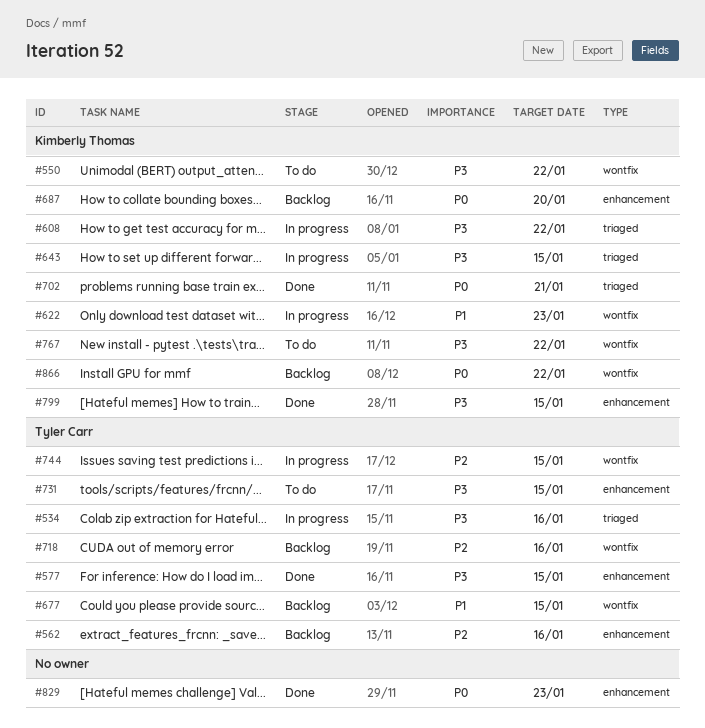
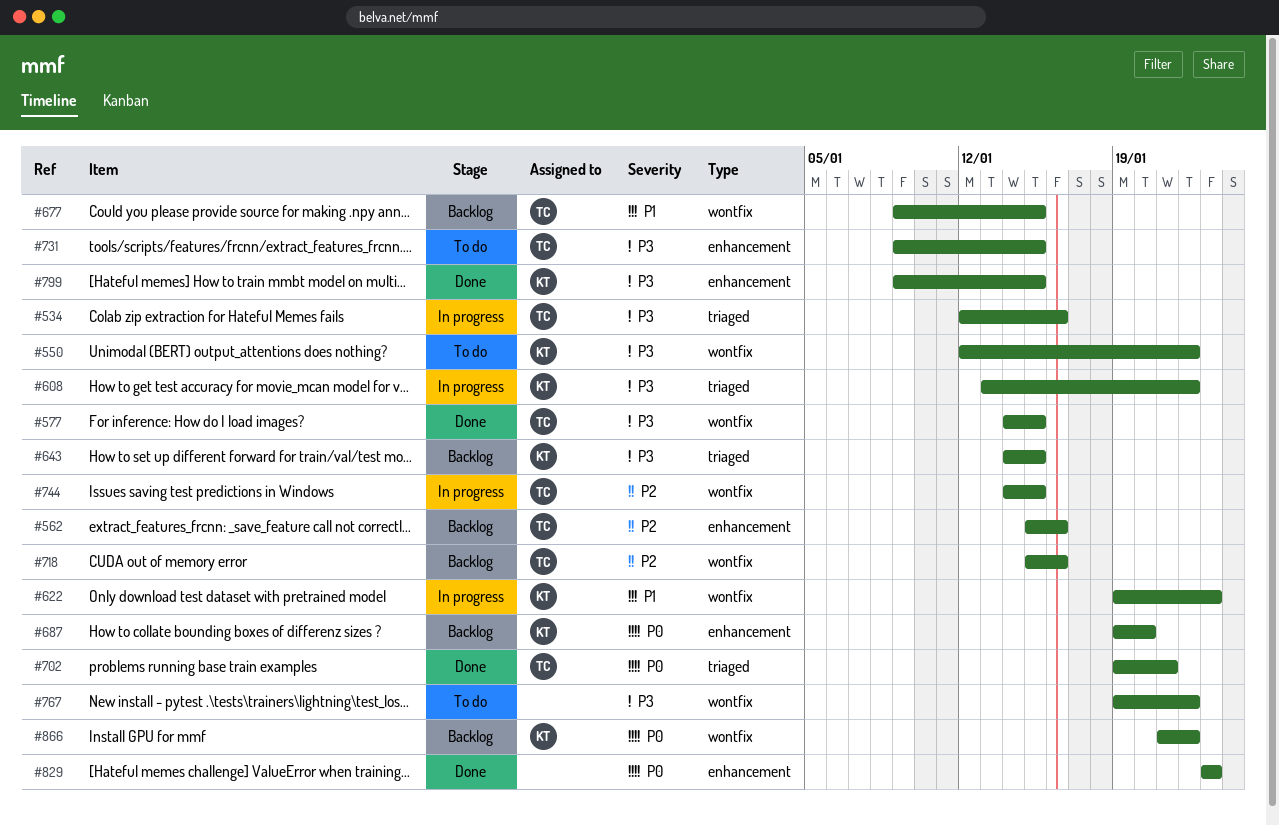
#577, label: enhancement -> wontfix
#643, status: In progress -> Backlog
#702, owner: Kimberly Thomas -> Tyler Carr
#767, owner: Kimberly Thomas -> none

